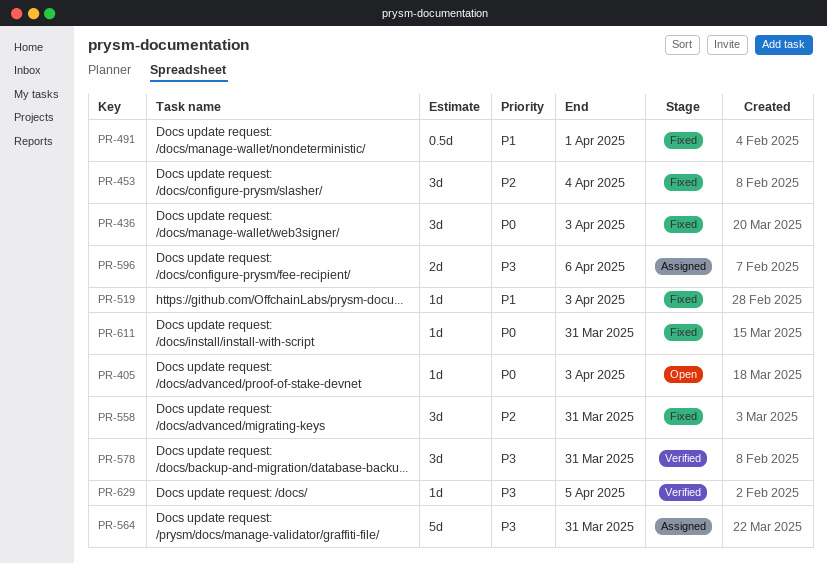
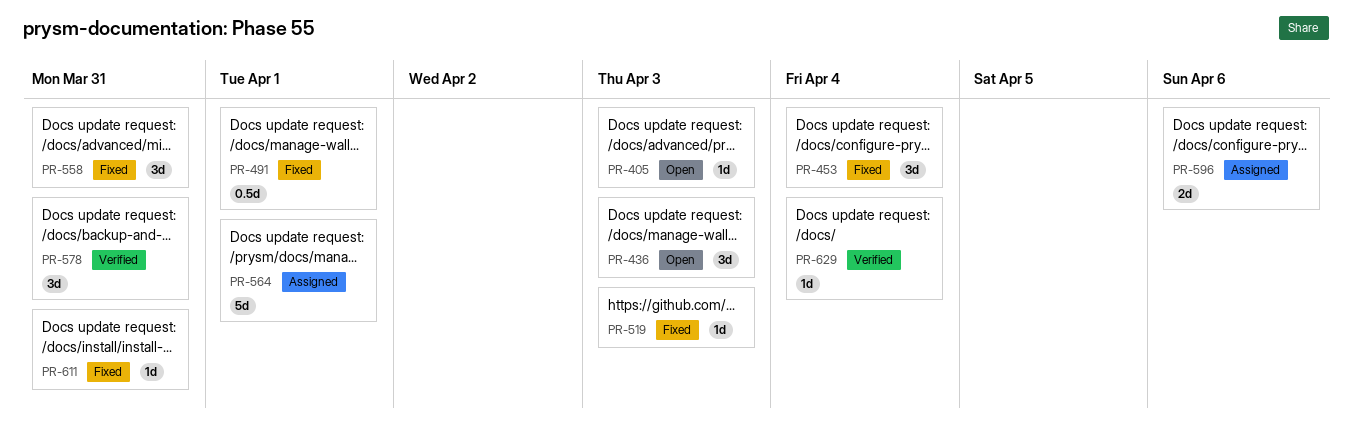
PR-436, status: Fixed -> Open
PR-564, due: Mar 31 -> Apr 1
PR-629, due: Apr 5 -> Apr 4

